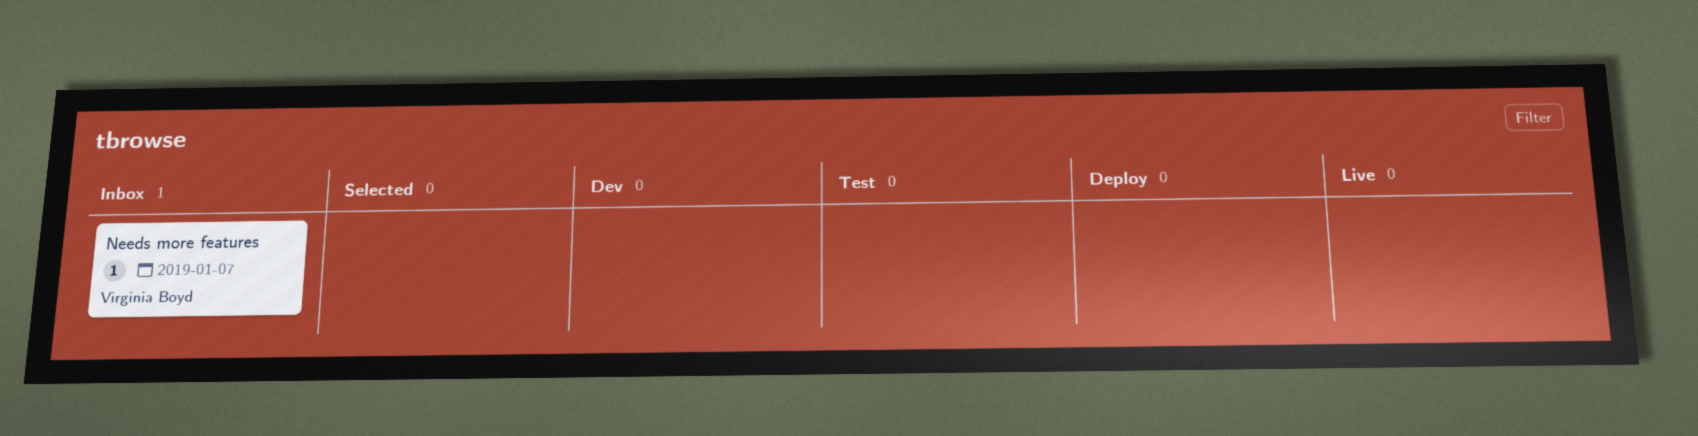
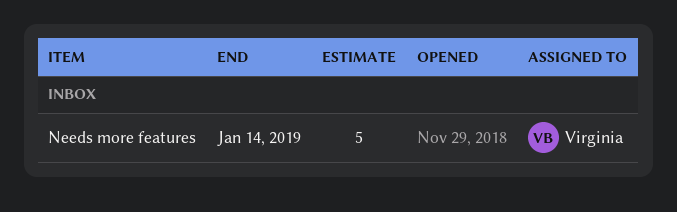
Needs more features, estimate: 1 -> 5
Needs more features, due: Jan 7 -> Jan 14

